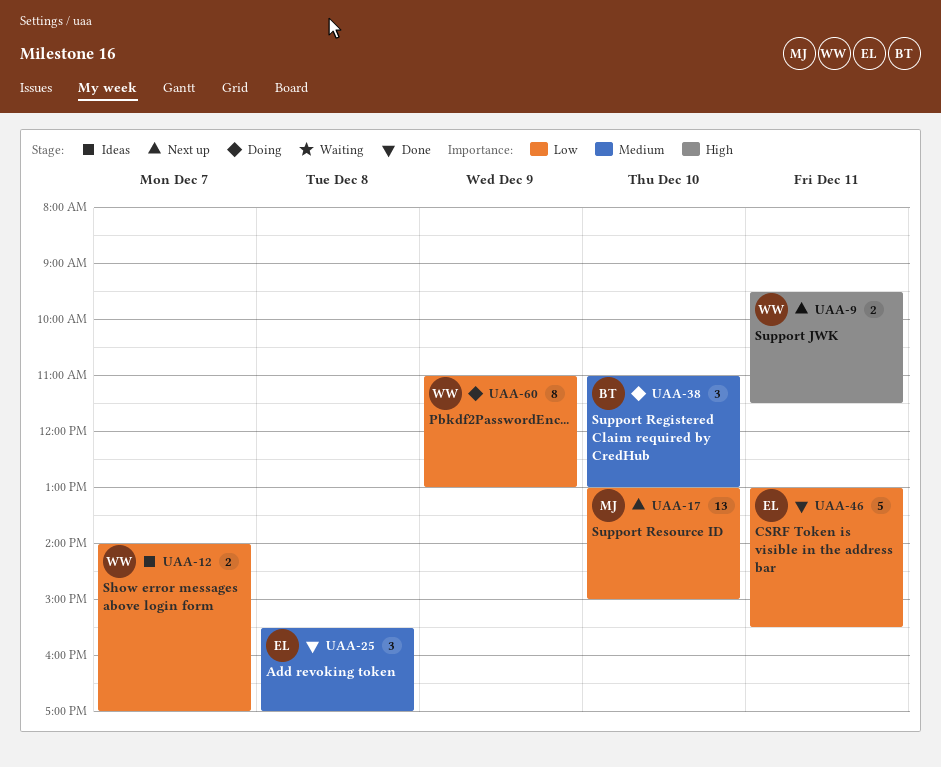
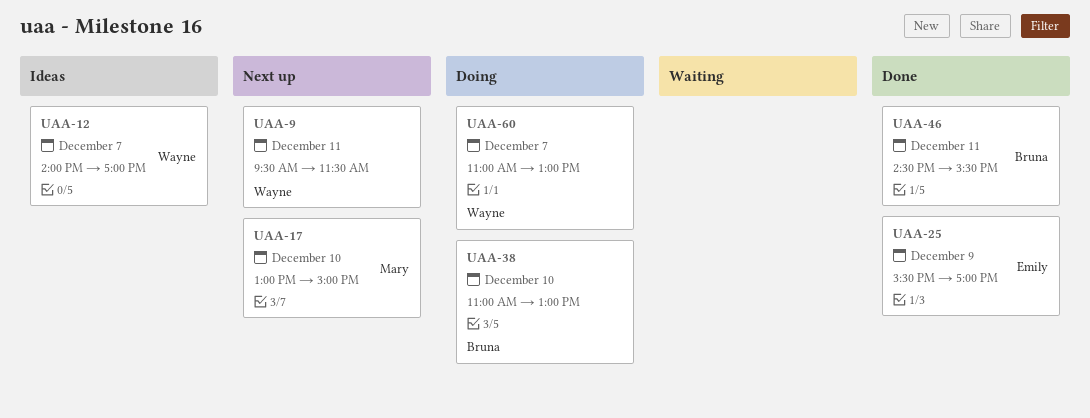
UAA-25, day: Dec 8 -> Dec 9
UAA-46, owner: Emily -> Bruna
UAA-46, begins: 13:00 -> 14:30
UAA-60, day: Dec 9 -> Dec 7

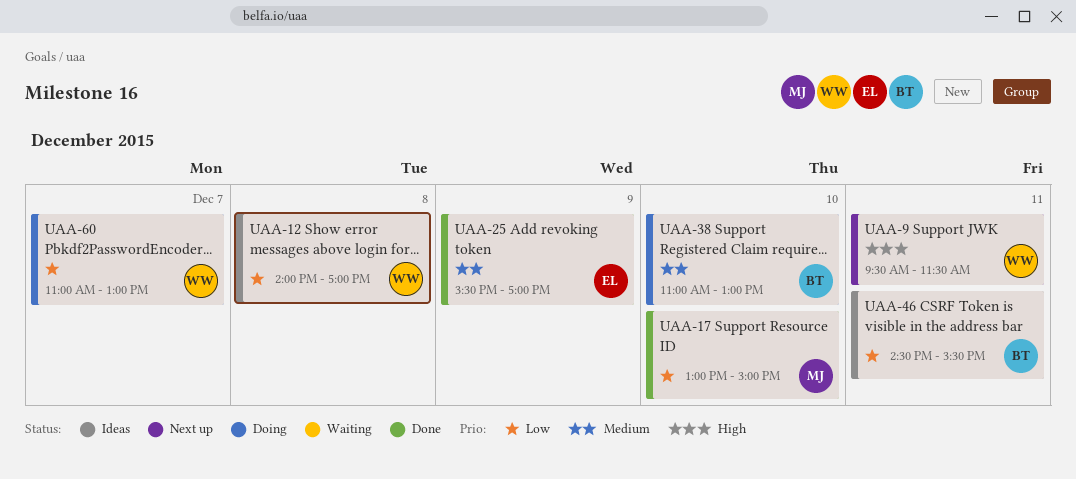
UAA-12, day: Dec 7 -> Dec 8
UAA-17, status: Next up -> Done
UAA-46, status: Done -> Ideas

